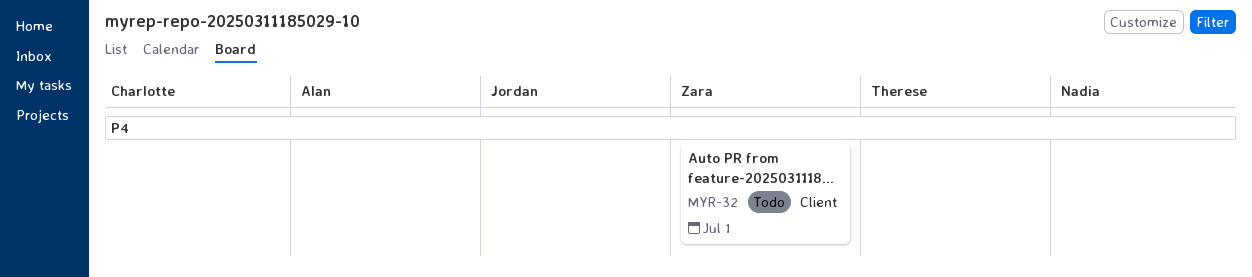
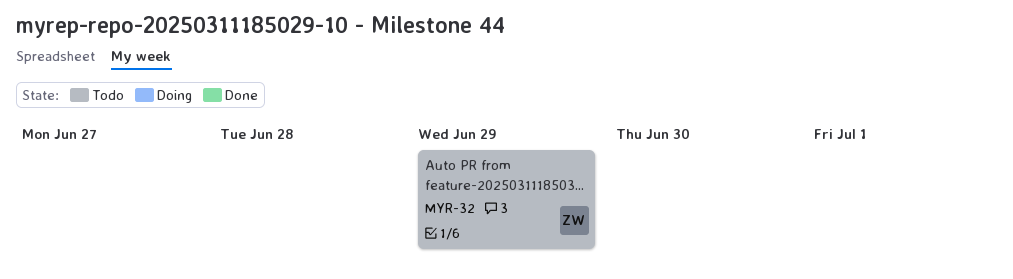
MYR-32, due: Jul 1 -> Jun 29

